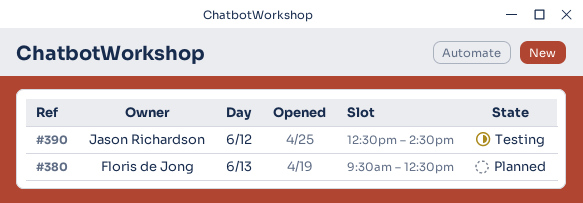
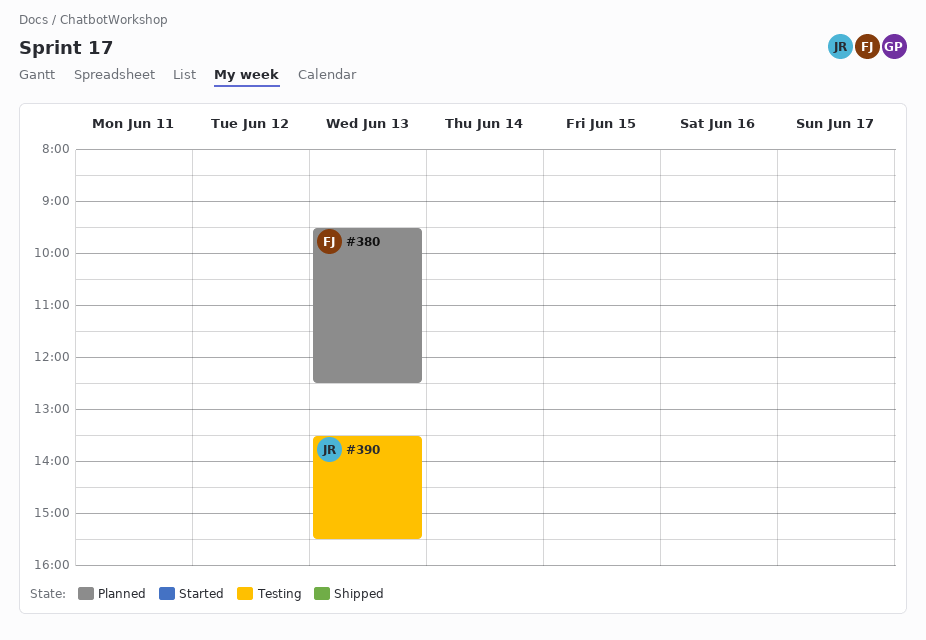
#390, day: Jun 12 -> Jun 13
#390, begins: 12:30 -> 13:30
#390, ends: 14:30 -> 15:30

